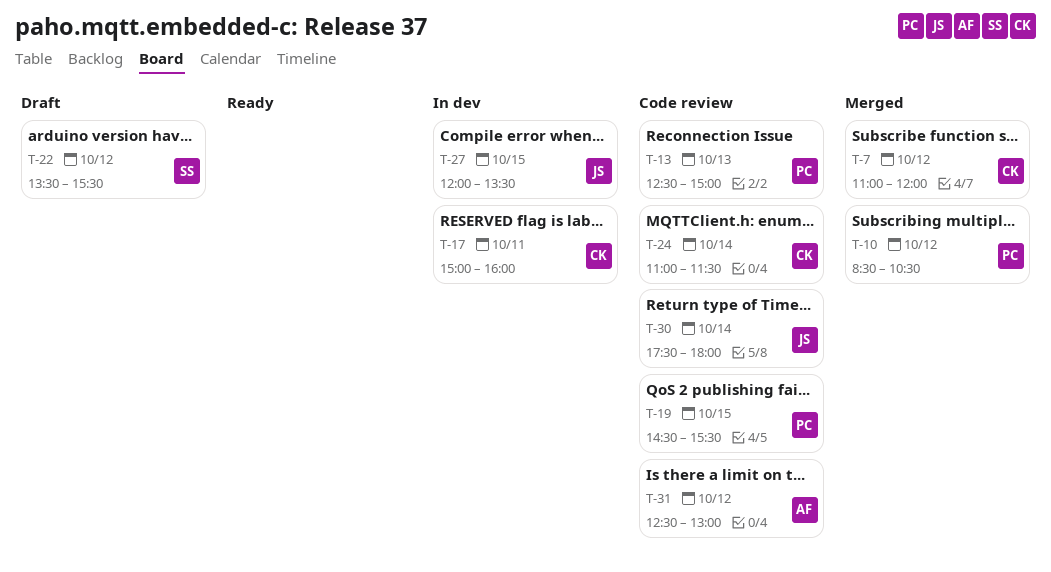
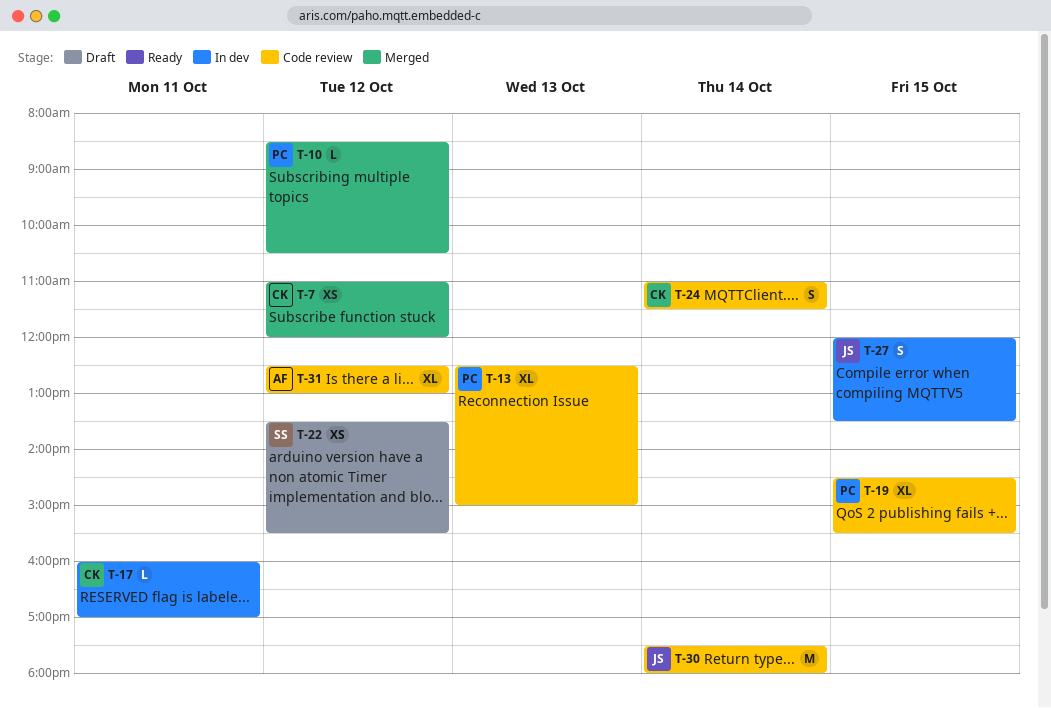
T-17, begins: 15:00 -> 16:00
T-17, ends: 16:00 -> 17:00

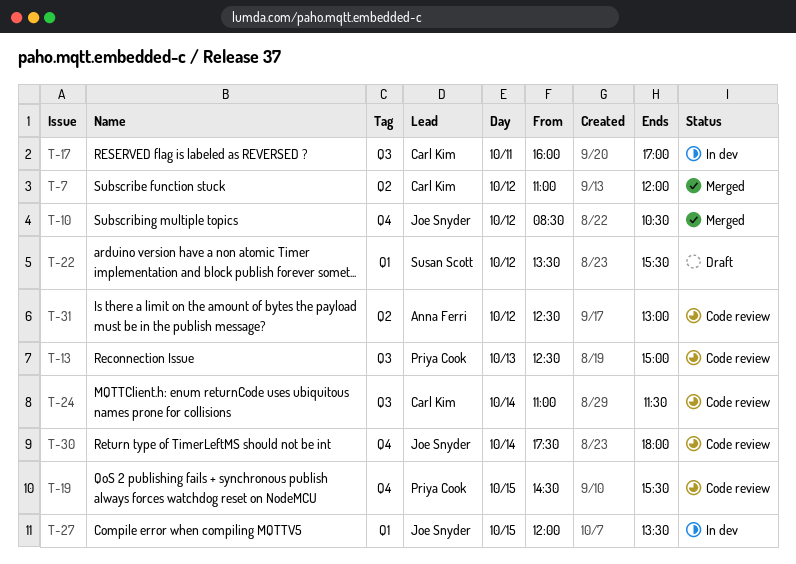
T-10, owner: Priya Cook -> Joe Snyder

